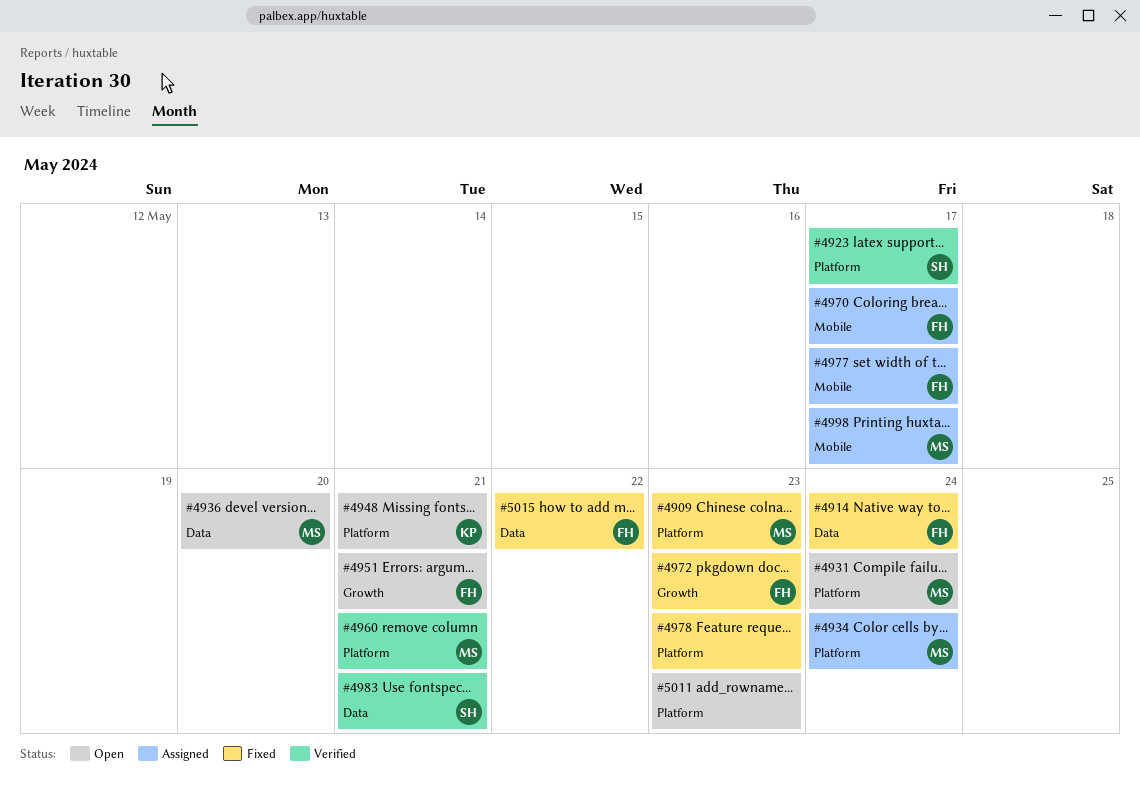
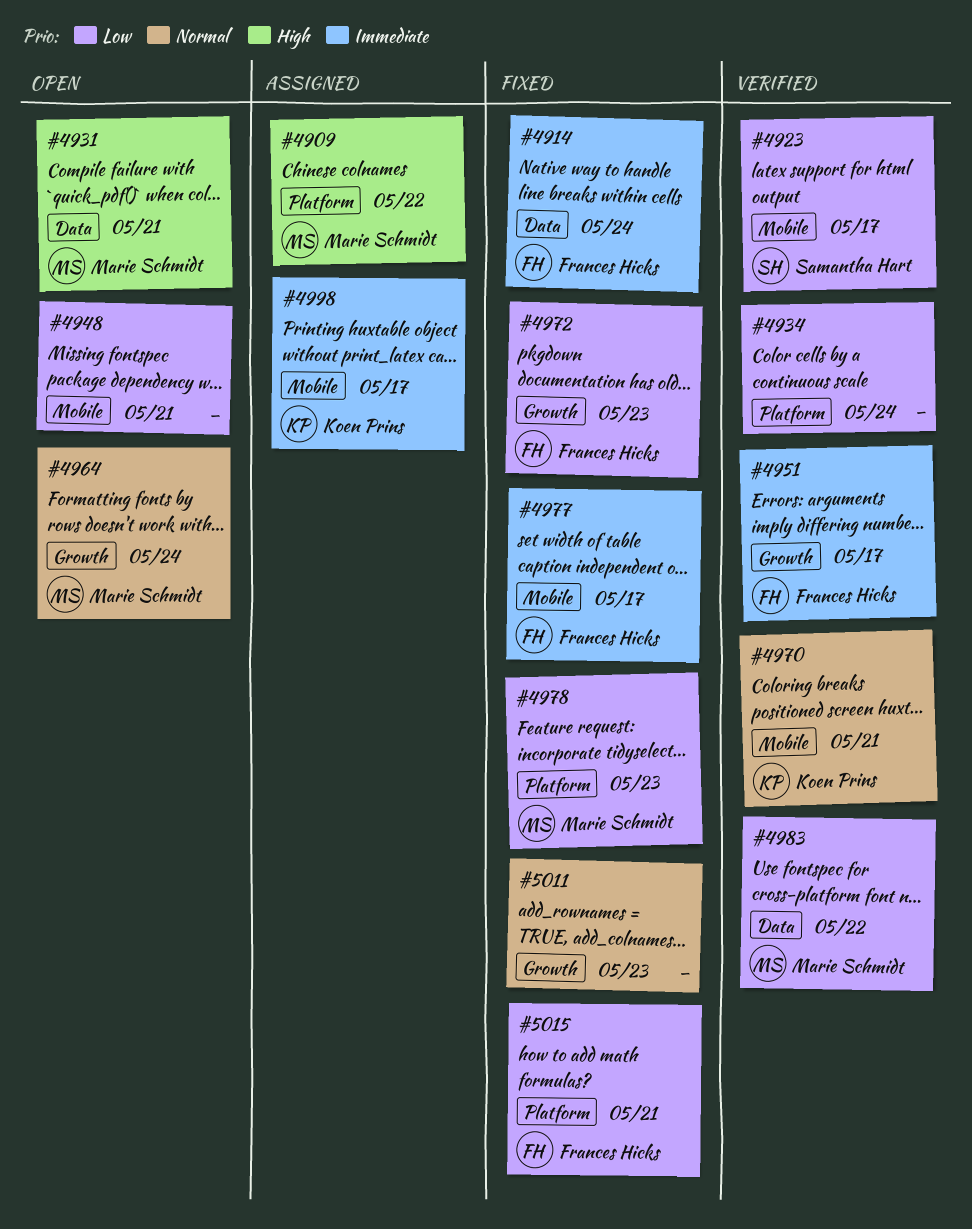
#4909, status: Fixed -> Assigned
#4909, due: May 23 -> May 22
#4923, label: Platform -> Mobile
#4931, label: Platform -> Data
#4931, due: May 24 -> May 21
#4934, status: Assigned -> Verified
#4934, owner: Marie Schmidt -> none
#4936: present -> none
#4948, owner: Koen Prins -> none
#4948, label: Platform -> Mobile
#4951, status: Open -> Verified
#4951, due: May 21 -> May 17
#4960: present -> none
#4964: none -> present
#4970, status: Assigned -> Verified
#4970, owner: Frances Hicks -> Koen Prins
#4970, due: May 17 -> May 21
#4977, status: Assigned -> Fixed
#4978, owner: none -> Marie Schmidt
#4983, owner: Samantha Hart -> Marie Schmidt
#4983, due: May 21 -> May 22
#4998, owner: Marie Schmidt -> Koen Prins
#5011, status: Open -> Fixed
#5011, label: Platform -> Growth
#5015, label: Data -> Platform
#5015, due: May 22 -> May 21

